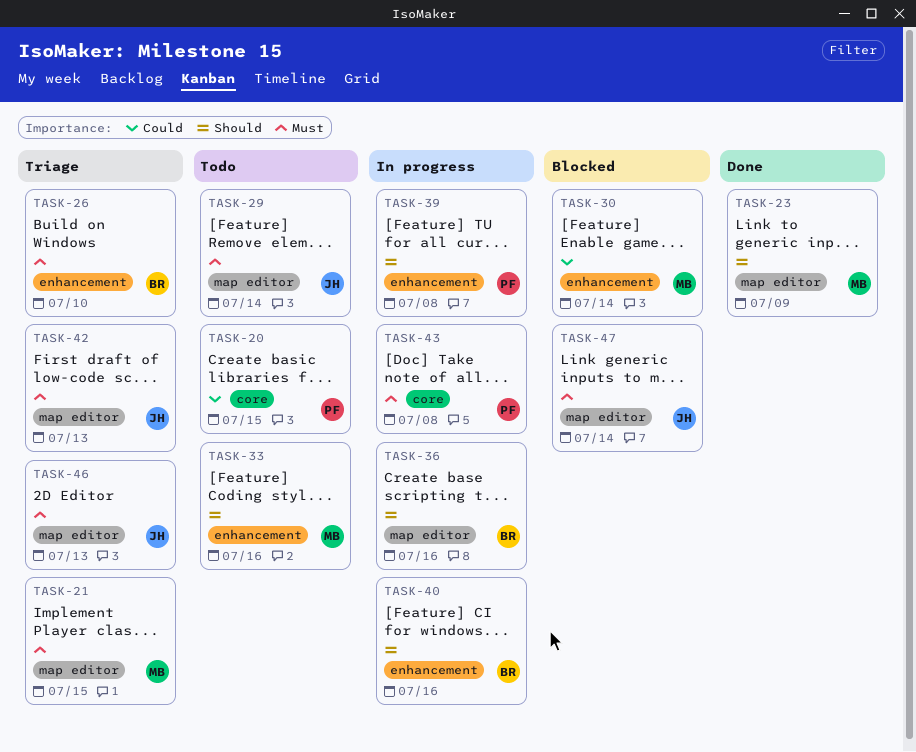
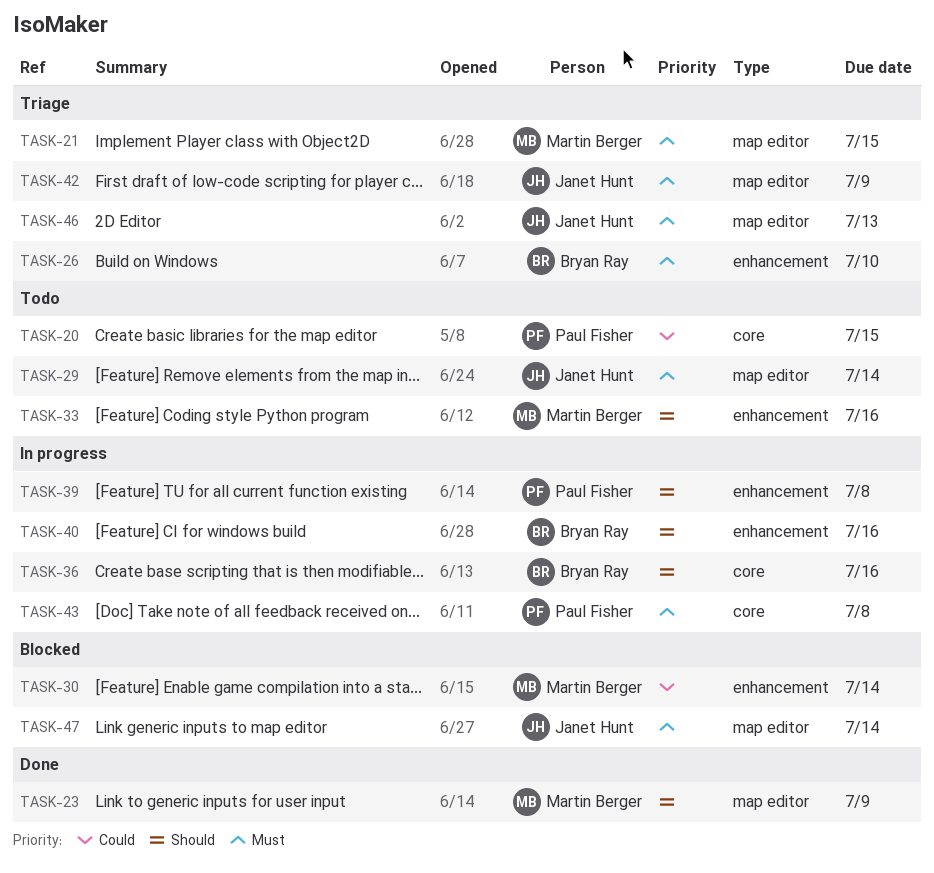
TASK-36, label: map editor -> core
TASK-42, due: Jul 13 -> Jul 9

